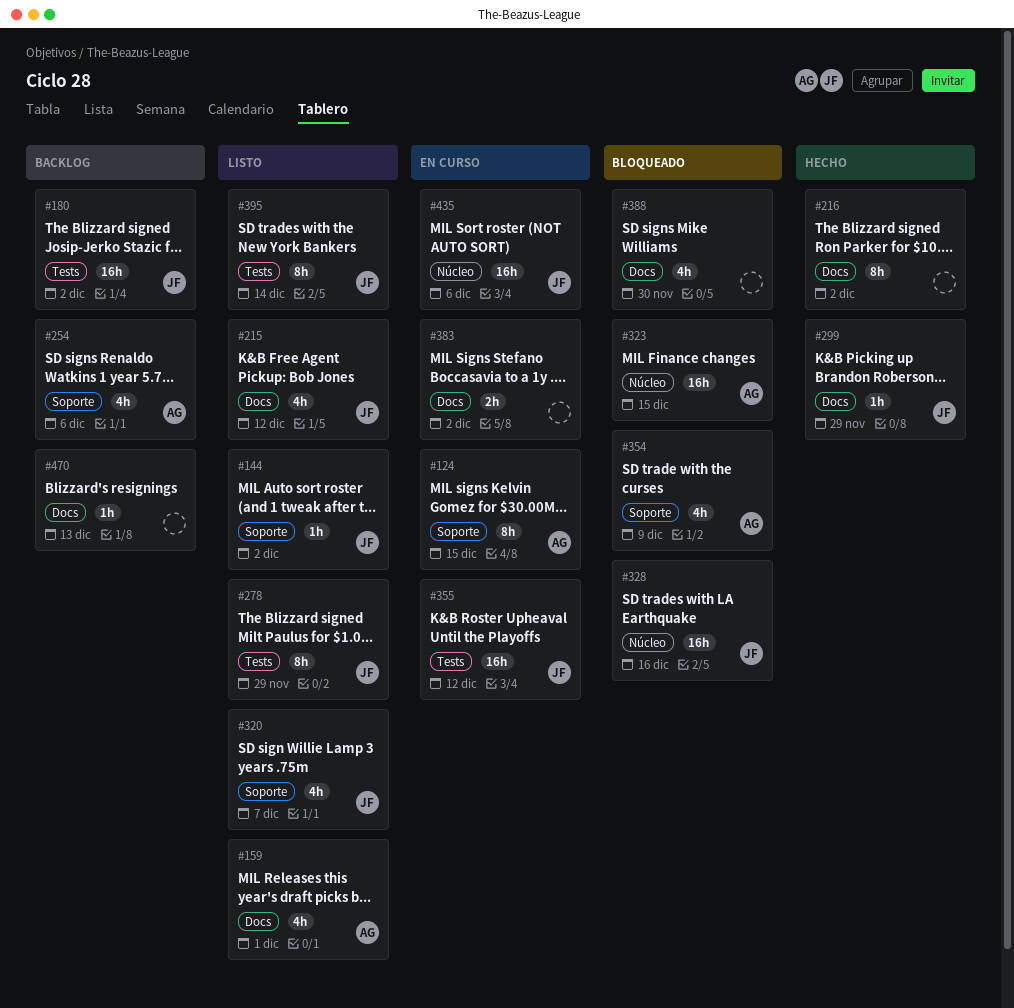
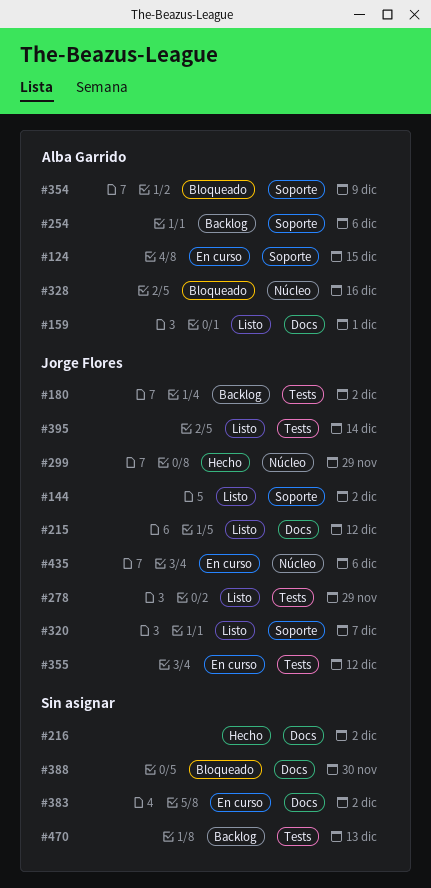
#299, label: Docs -> Núcleo
#323: present -> none
#328, owner: Jorge Flores -> Alba Garrido
#470, label: Docs -> Tests

